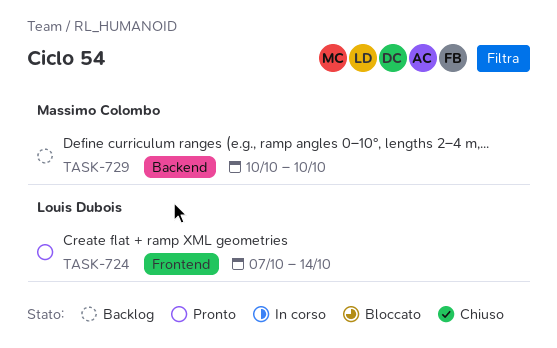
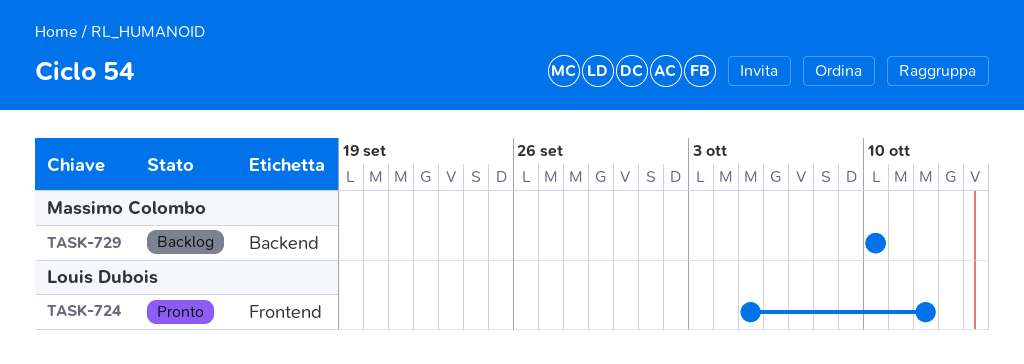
TASK-724, start: Oct 7 -> Oct 5
TASK-724, due: Oct 14 -> Oct 12

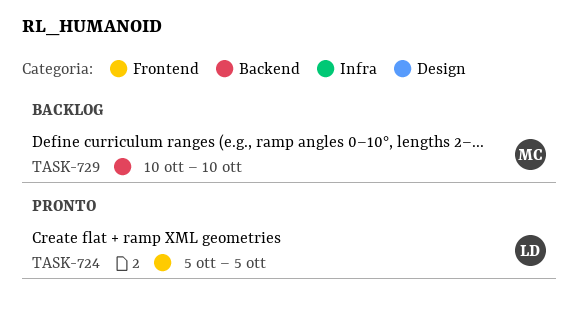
TASK-724, due: Oct 12 -> Oct 5

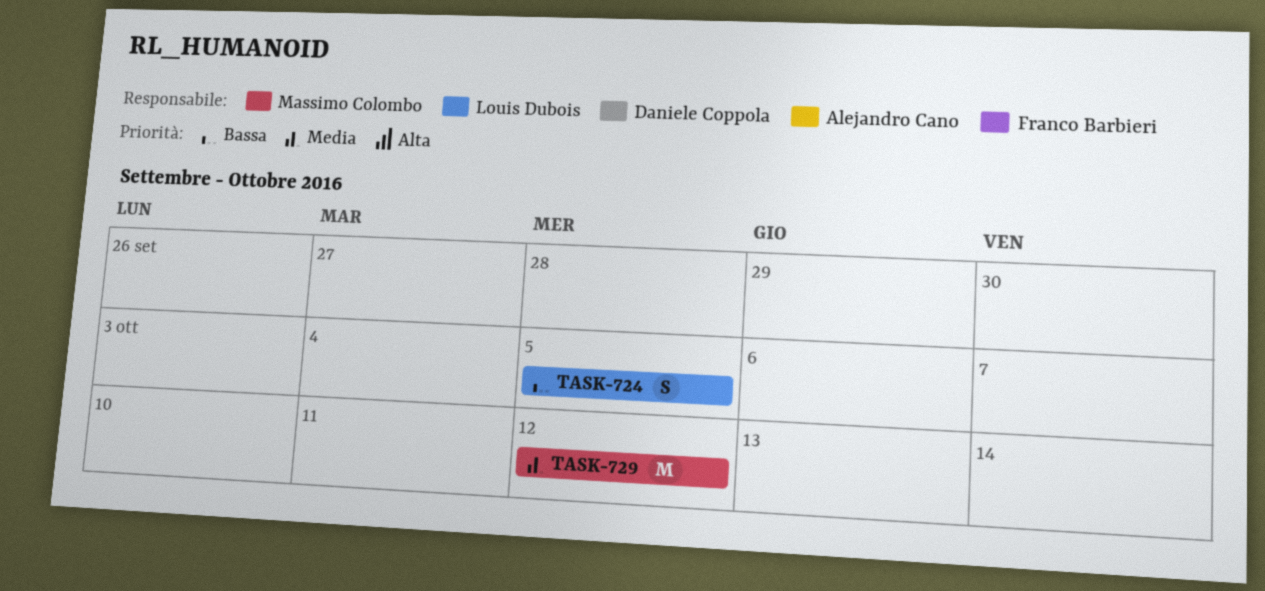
TASK-729, start: Oct 10 -> Oct 12
TASK-729, due: Oct 10 -> Oct 12

